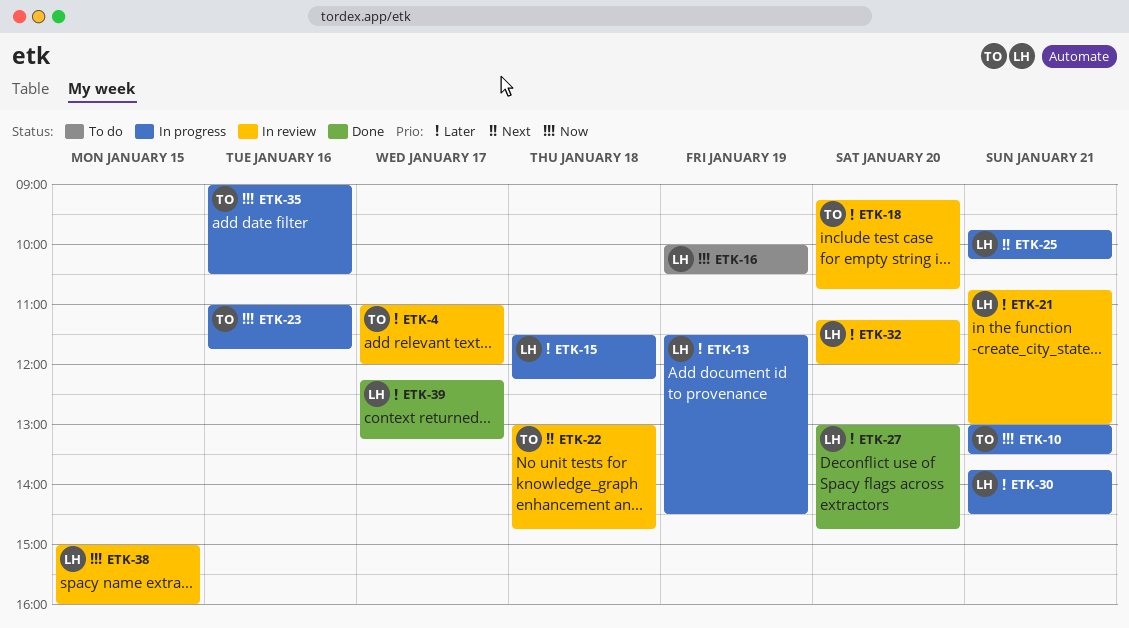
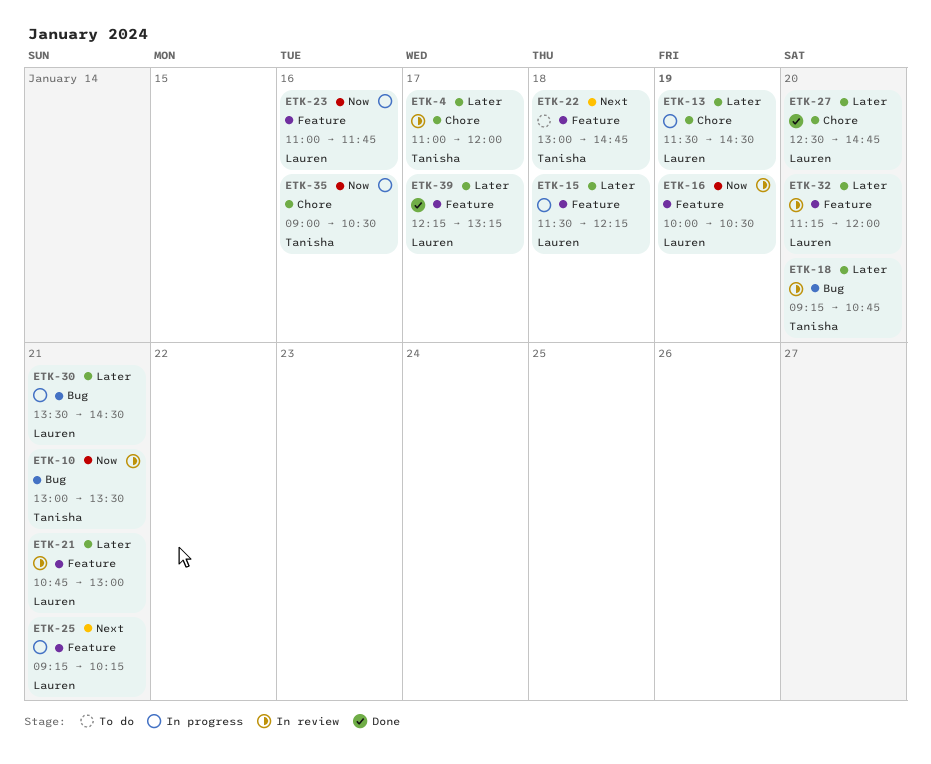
ETK-10, status: In progress -> In review
ETK-16, status: To do -> In review
ETK-22, status: In review -> To do
ETK-23, owner: Tanisha -> Lauren
ETK-25, begins: 09:45 -> 09:15
ETK-27, begins: 13:00 -> 12:30
ETK-30, begins: 13:45 -> 13:30
ETK-38: present -> none

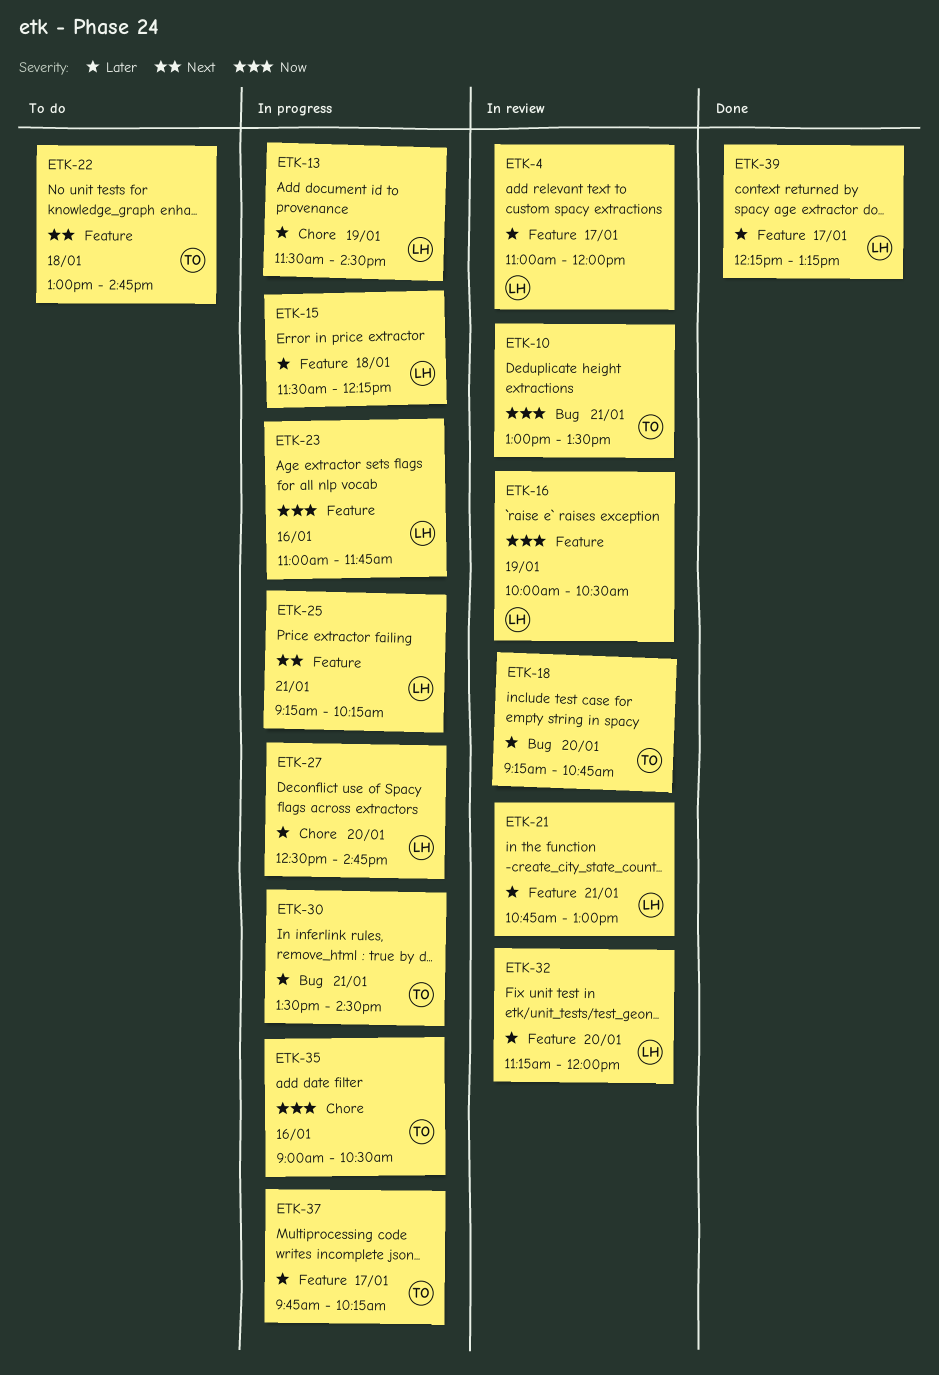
ETK-4, owner: Tanisha -> Lauren
ETK-4, label: Chore -> Feature
ETK-27, status: Done -> In progress
ETK-30, owner: Lauren -> Tanisha
ETK-37: none -> present

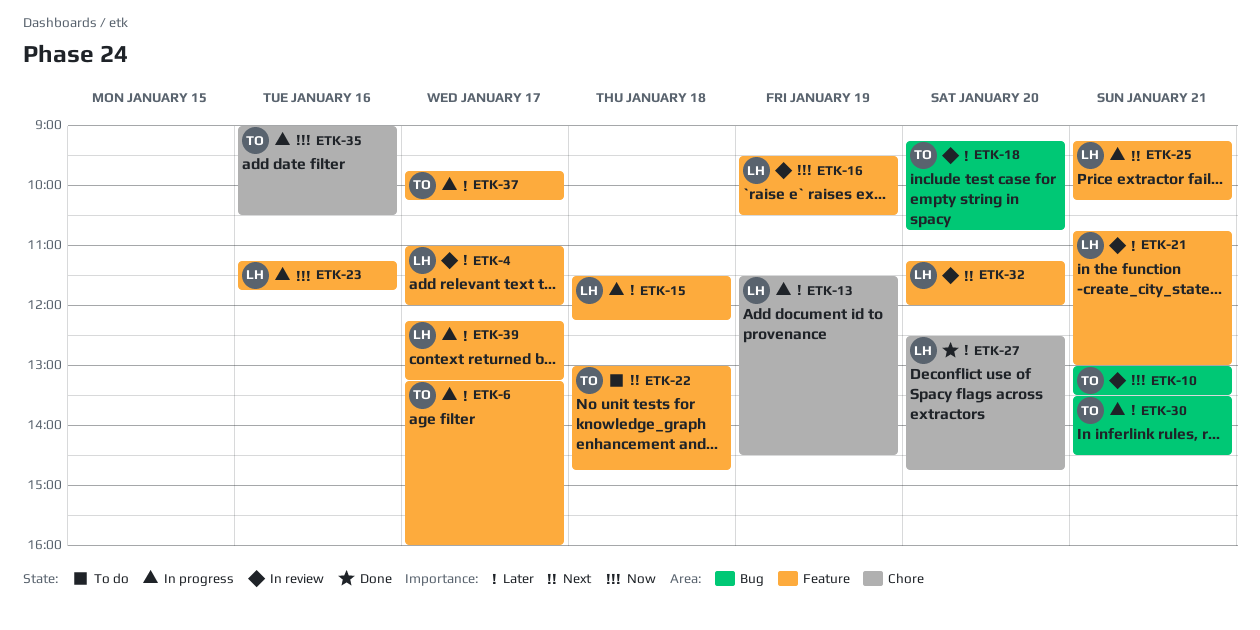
ETK-6: none -> present
ETK-16, begins: 10:00 -> 09:30
ETK-23, begins: 11:00 -> 11:15
ETK-27, status: In progress -> Done
ETK-32, priority: Later -> Next
ETK-39, status: Done -> In progress

